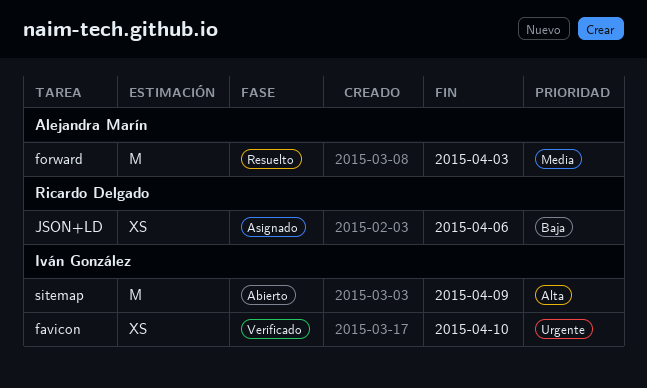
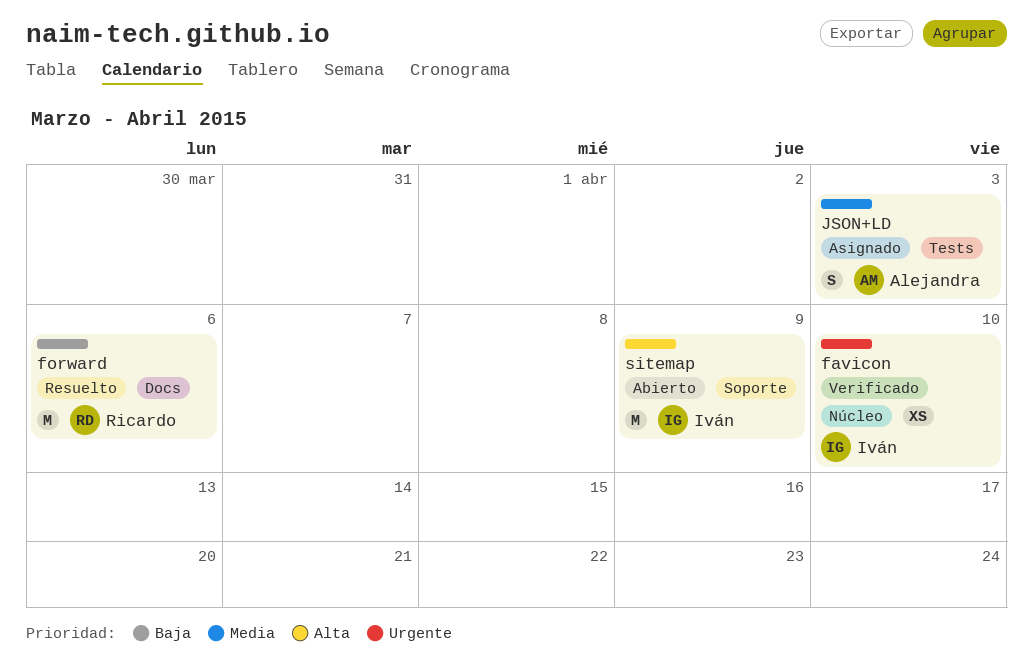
forward, owner: Alejandra Marín -> Ricardo Delgado
forward, priority: Media -> Baja
forward, due: Apr 3 -> Apr 6
JSON+LD, owner: Ricardo Delgado -> Alejandra Marín
JSON+LD, priority: Baja -> Media
JSON+LD, estimate: XS -> S
JSON+LD, due: Apr 6 -> Apr 3

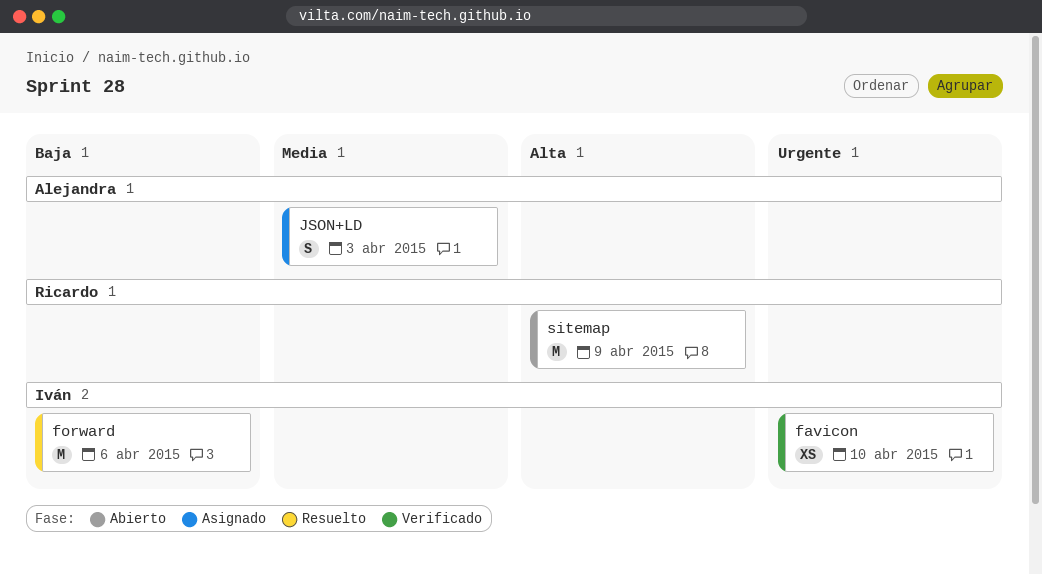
forward, owner: Ricardo -> Iván
sitemap, owner: Iván -> Ricardo

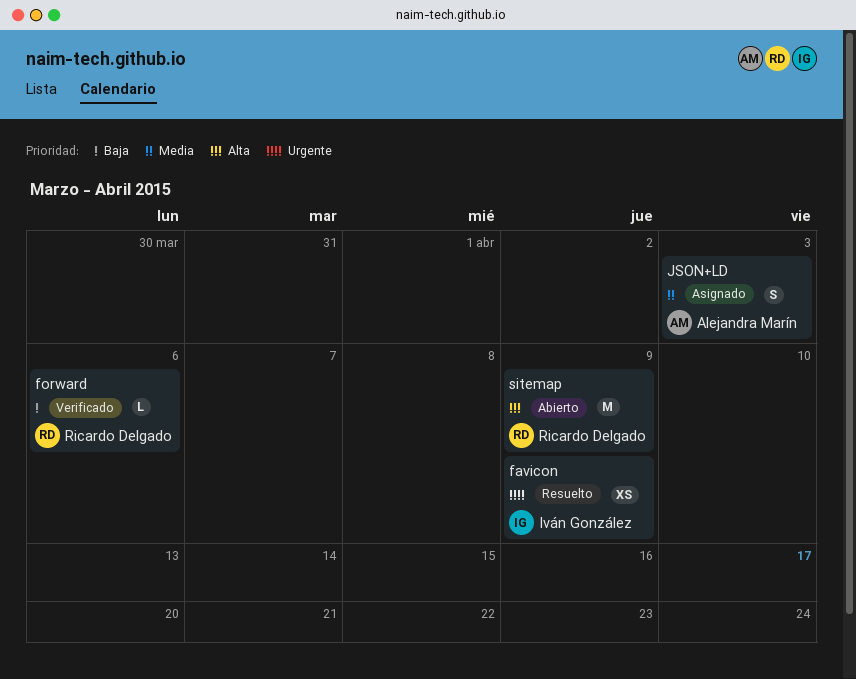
favicon, status: Verificado -> Resuelto
favicon, due: Apr 10 -> Apr 9
forward, status: Resuelto -> Verificado
forward, owner: Iván González -> Ricardo Delgado
forward, estimate: M -> L

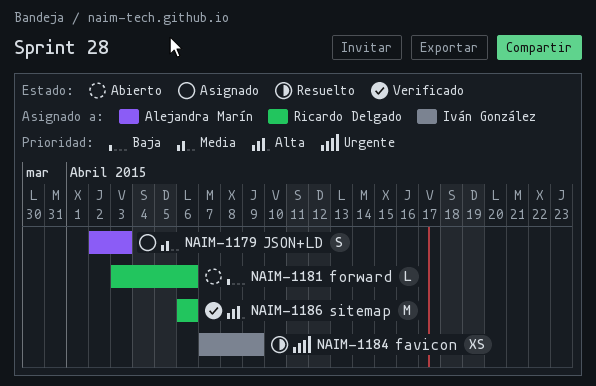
forward, status: Verificado -> Abierto
sitemap, status: Abierto -> Verificado
sitemap, due: Apr 9 -> Apr 6

